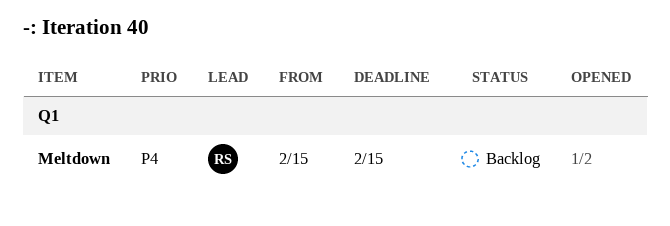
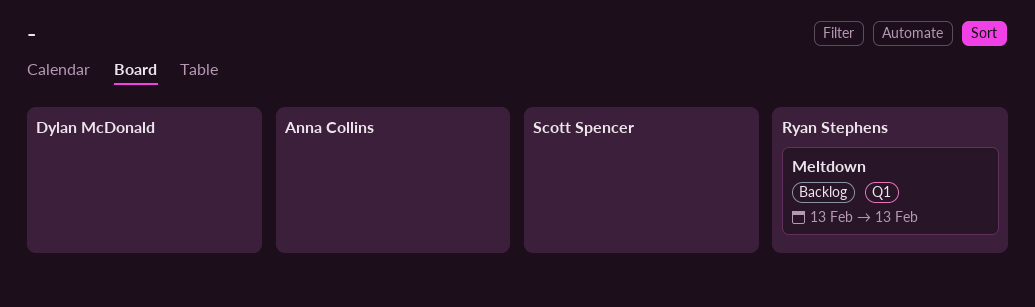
Meltdown, start: Feb 15 -> Feb 13
Meltdown, due: Feb 15 -> Feb 13

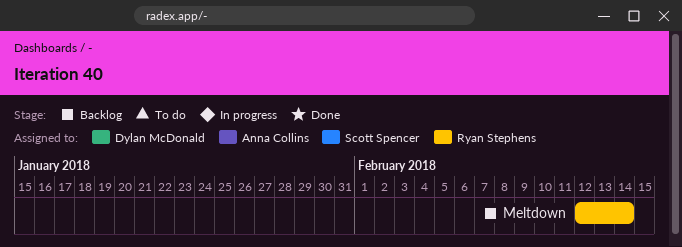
Meltdown, start: Feb 13 -> Feb 12
Meltdown, due: Feb 13 -> Feb 14

